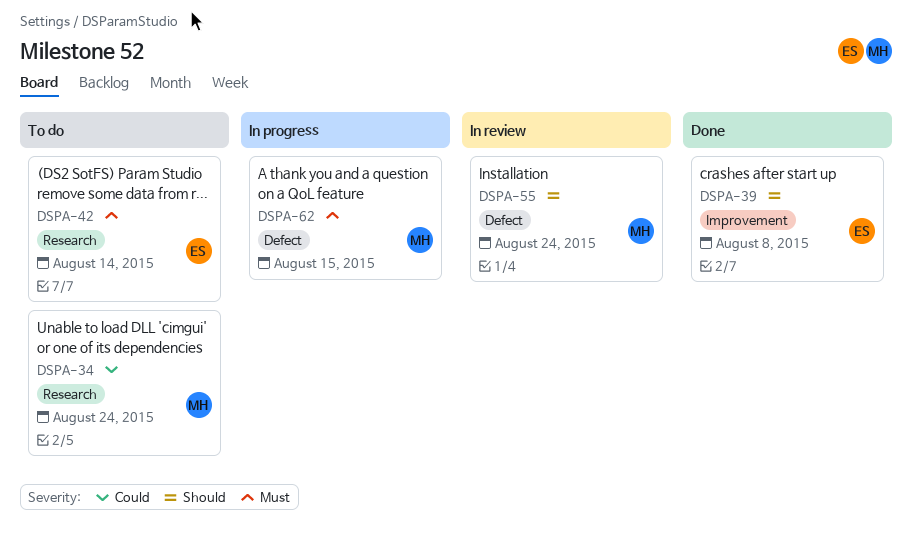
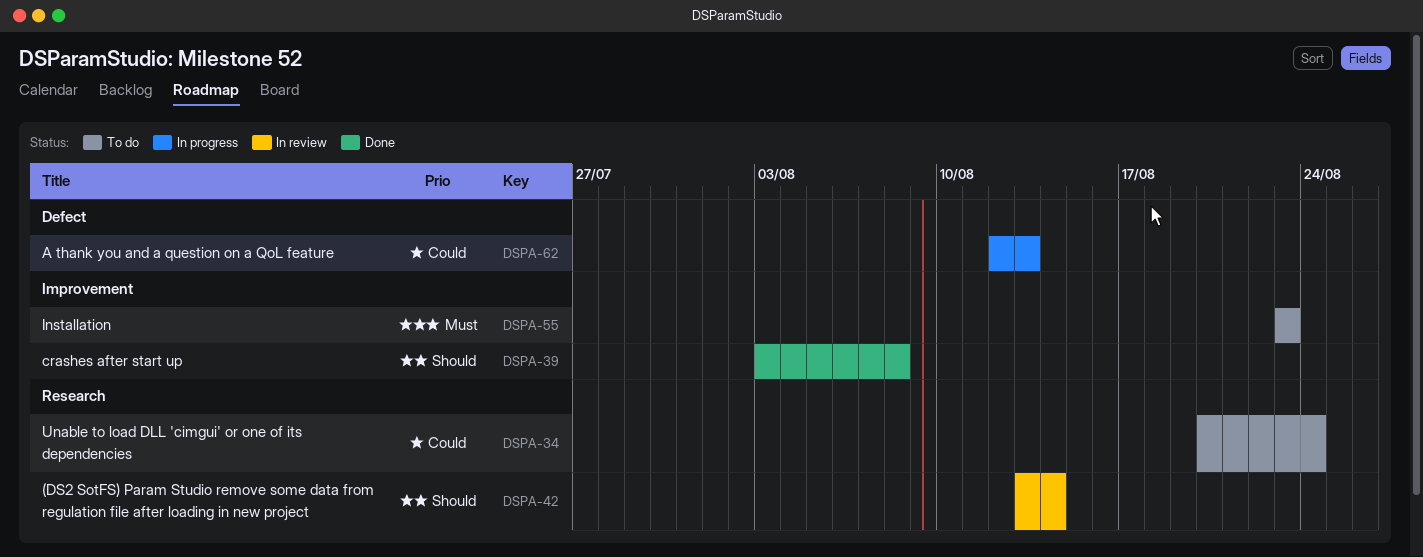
DSPA-42, status: To do -> In review
DSPA-42, priority: Must -> Should
DSPA-55, status: In review -> To do
DSPA-55, priority: Should -> Must
DSPA-55, label: Defect -> Improvement
DSPA-55, due: Aug 24 -> Aug 23
DSPA-62, priority: Must -> Could
DSPA-62, due: Aug 15 -> Aug 13

